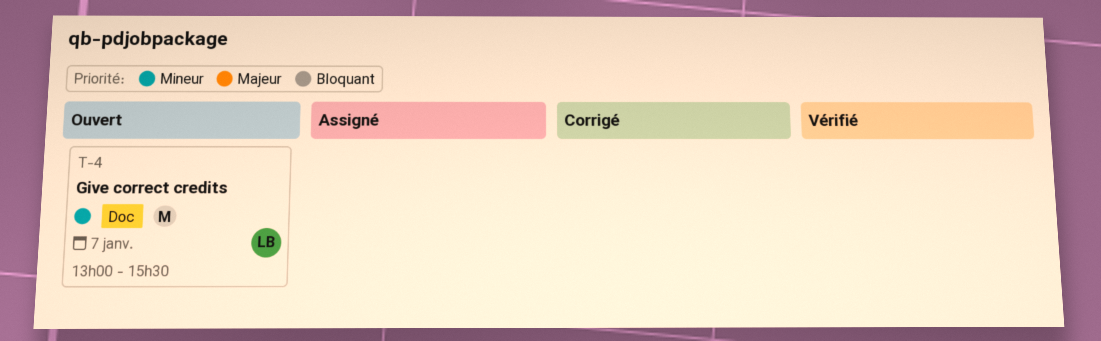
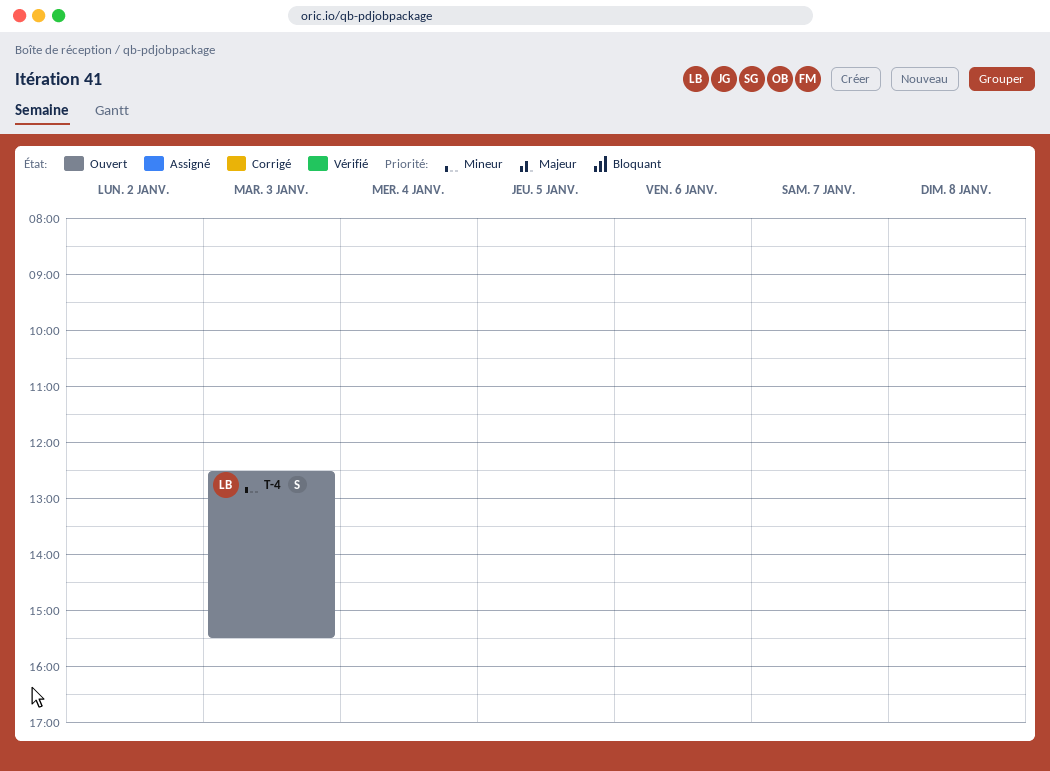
T-4, estimate: M -> S
T-4, day: Jan 7 -> Jan 3
T-4, begins: 13:00 -> 12:30

